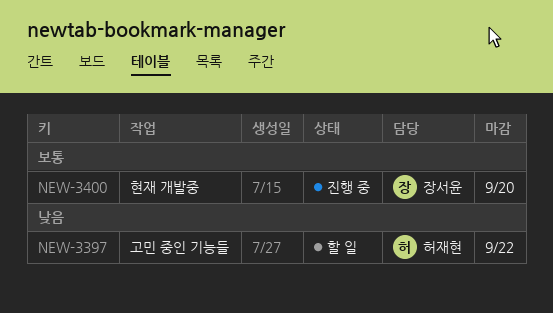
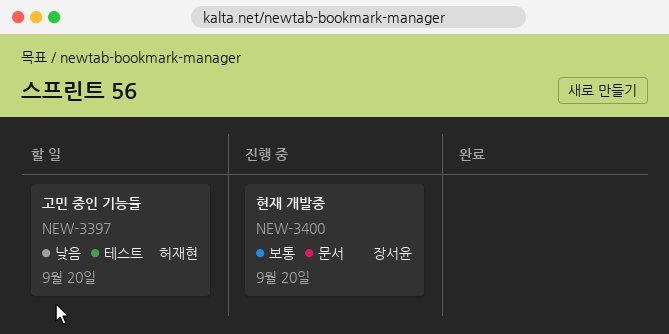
NEW-3397, due: Sep 22 -> Sep 20

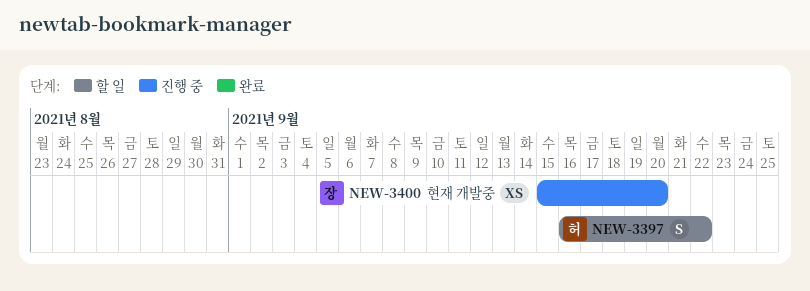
NEW-3397, due: Sep 20 -> Sep 22

